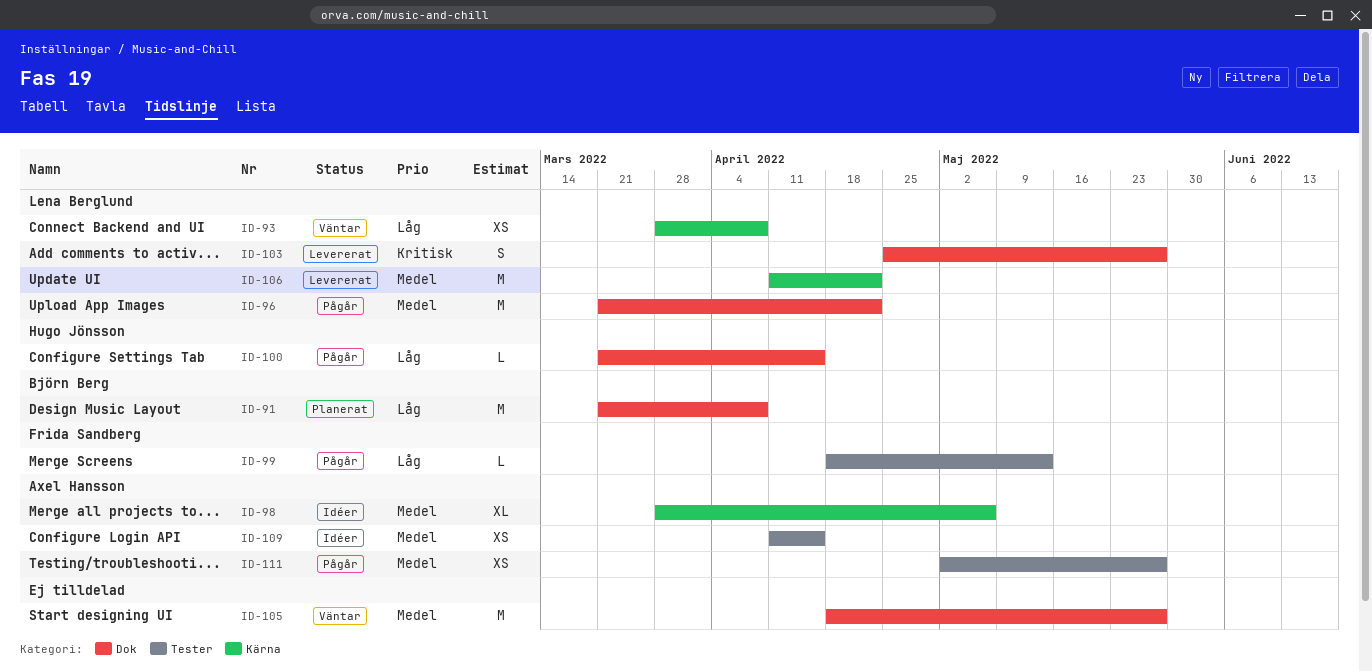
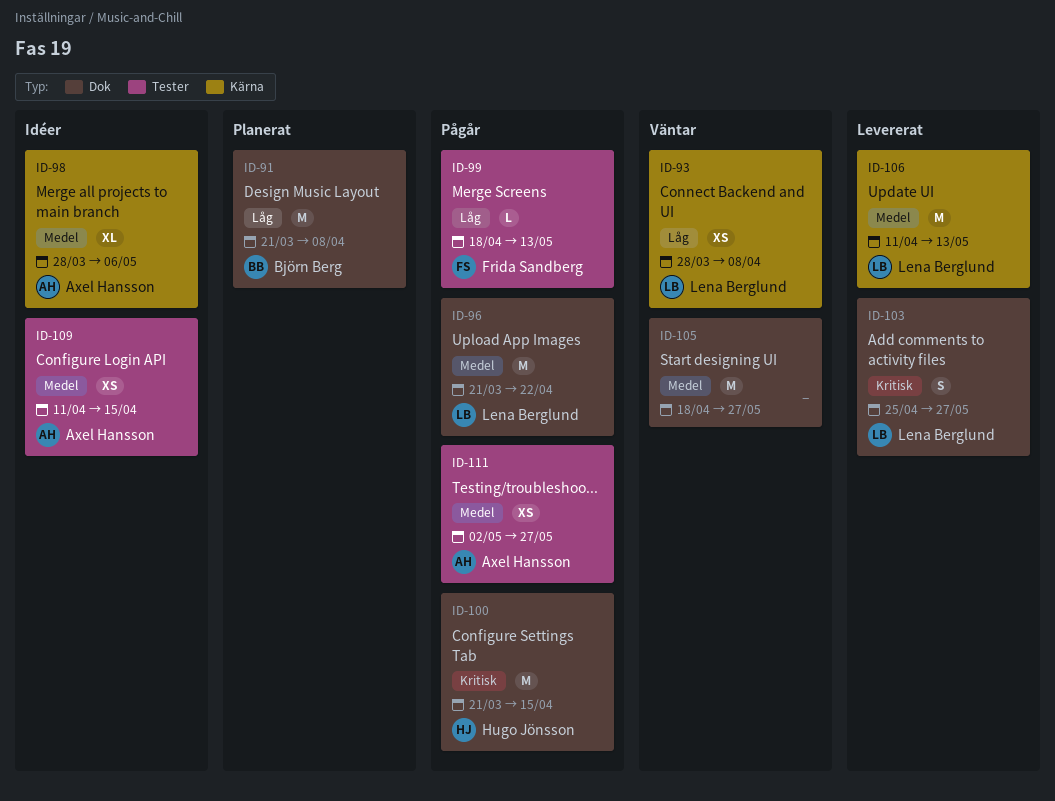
ID-100, priority: Låg -> Kritisk
ID-100, estimate: L -> M
ID-106, due: Apr 22 -> May 13

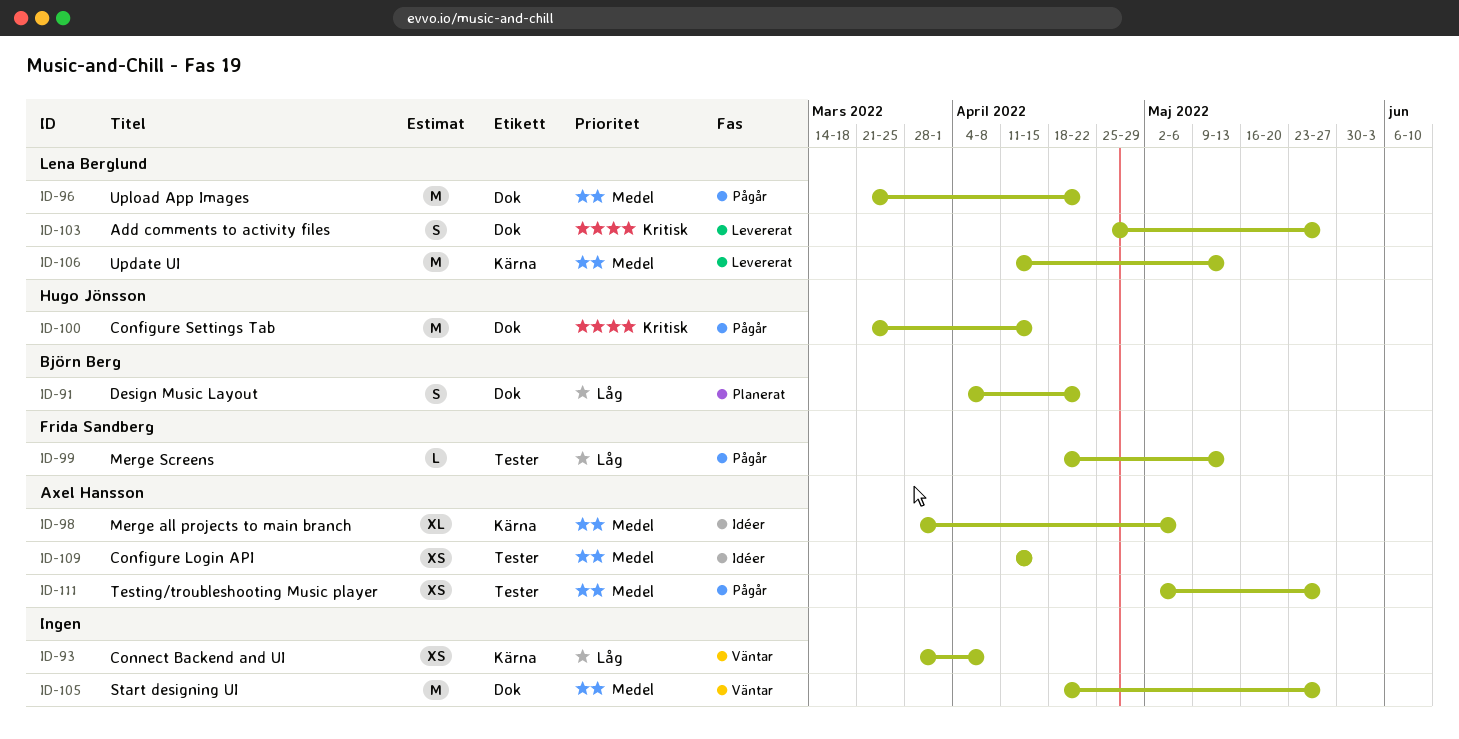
ID-91, estimate: M -> S
ID-91, start: Mar 21 -> Apr 4
ID-91, due: Apr 8 -> Apr 22
ID-93, owner: Lena Berglund -> none

